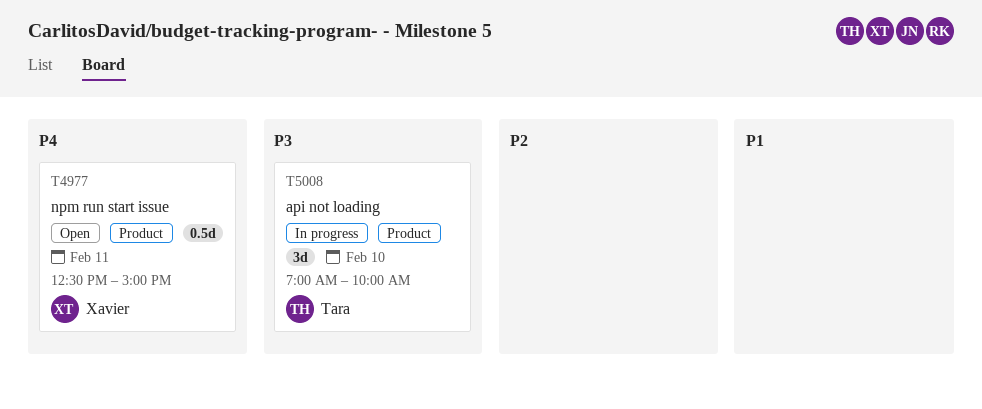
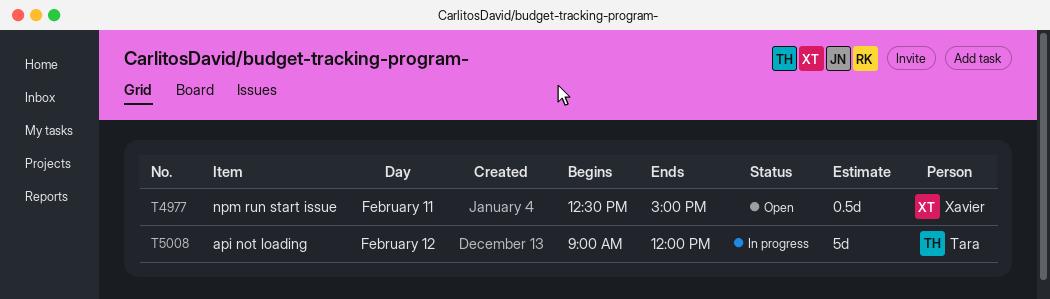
T5008, estimate: 3d -> 5d
T5008, day: Feb 10 -> Feb 12
T5008, begins: 07:00 -> 09:00
T5008, ends: 10:00 -> 12:00

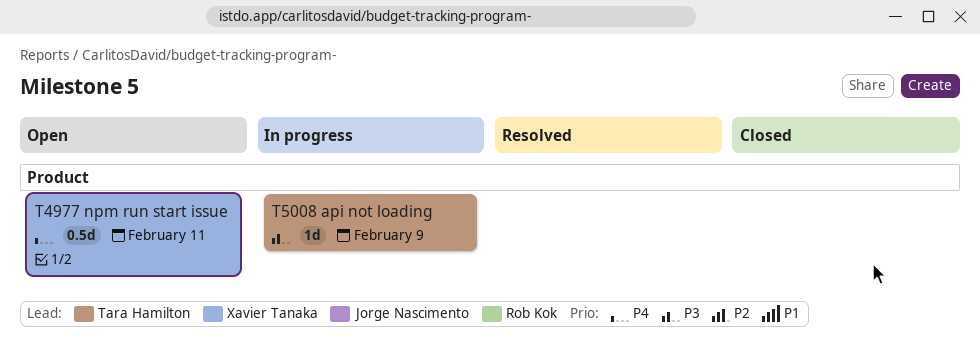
T5008, estimate: 5d -> 1d
T5008, day: Feb 12 -> Feb 9

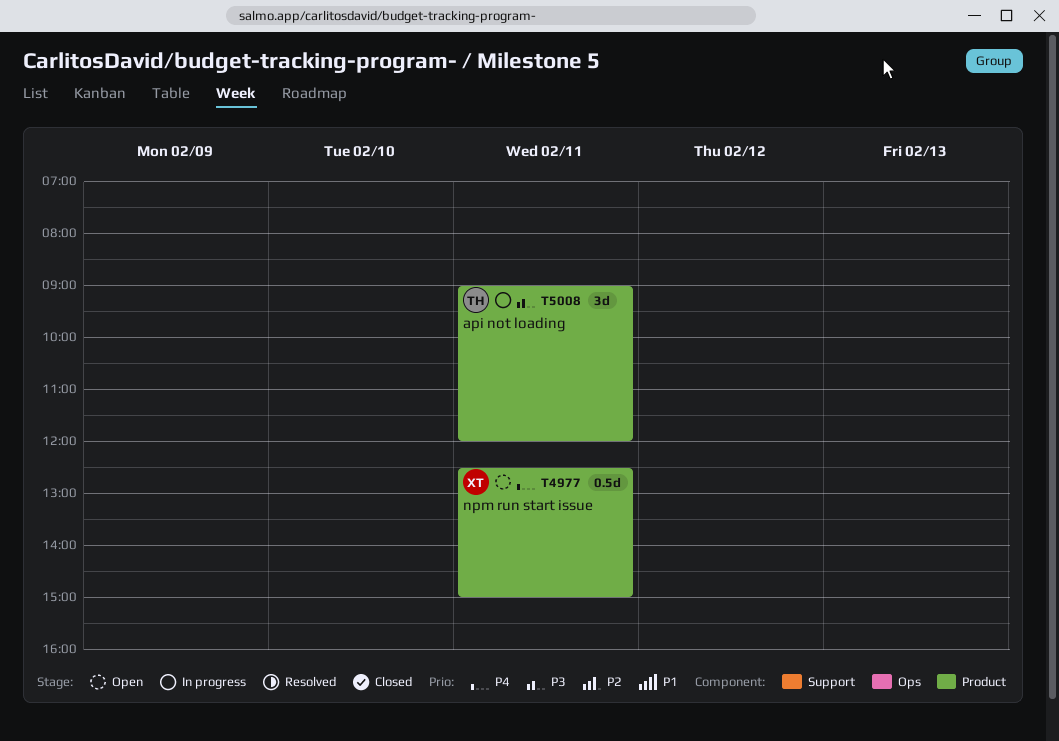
T5008, estimate: 1d -> 3d
T5008, day: Feb 9 -> Feb 11

